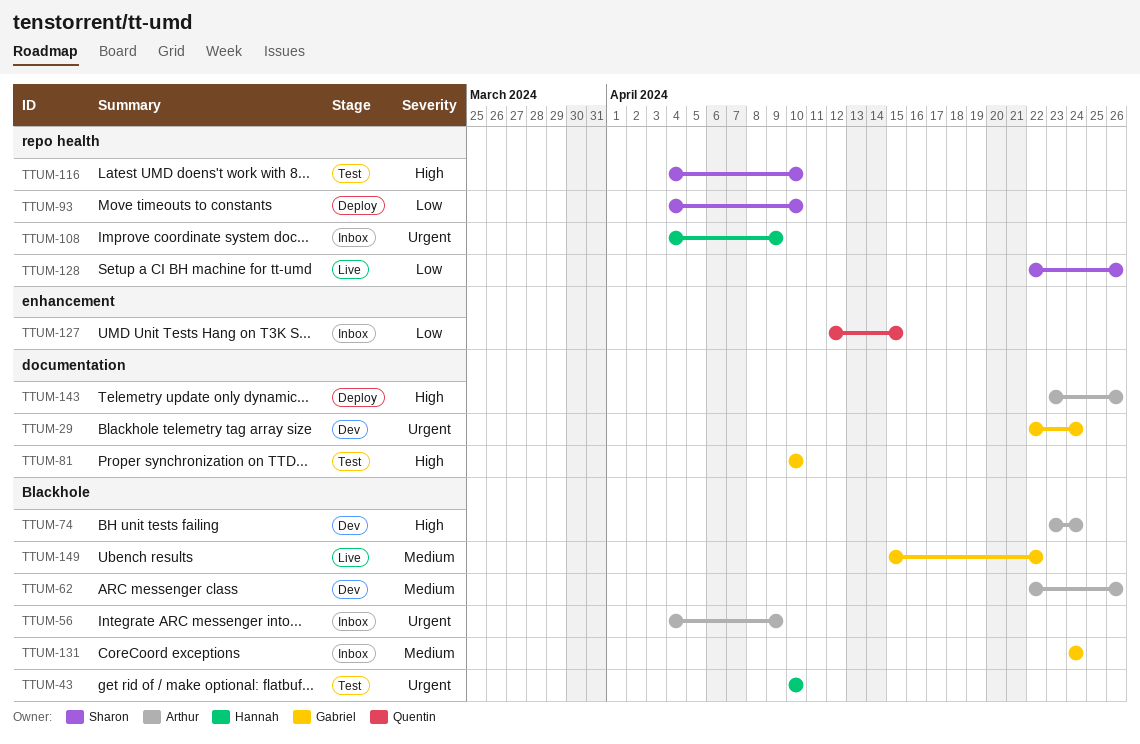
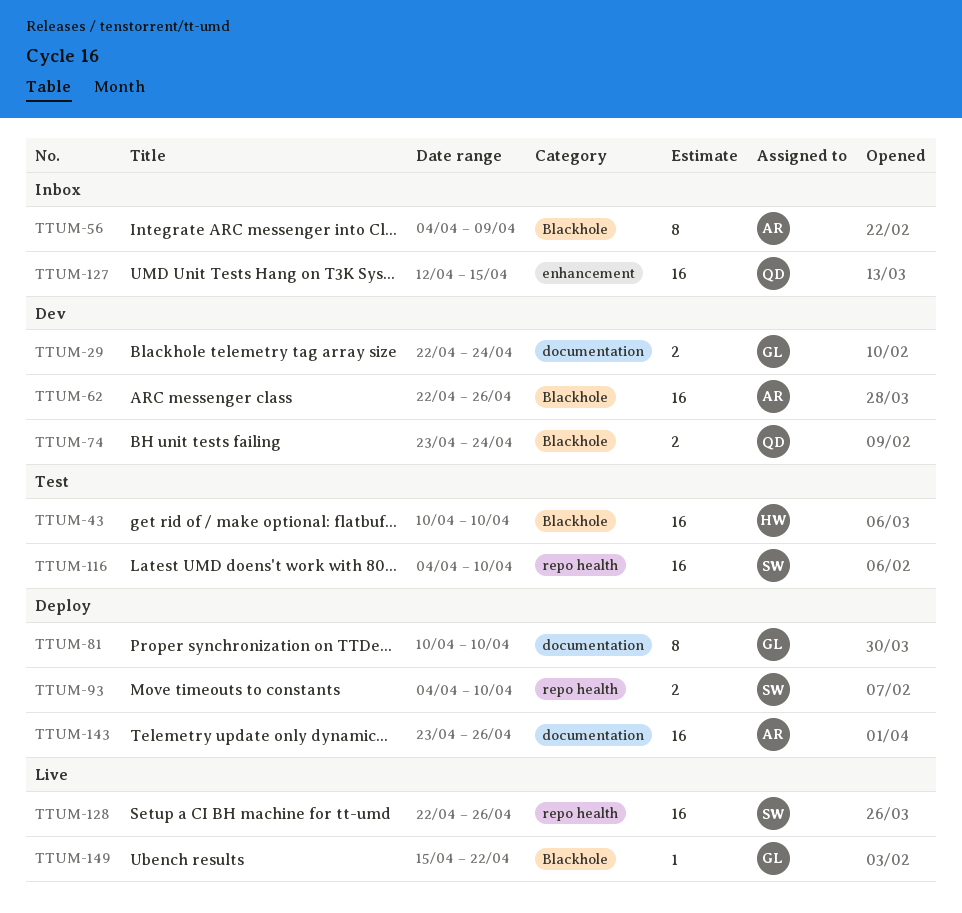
TTUM-74, owner: Arthur -> Quentin
TTUM-81, status: Test -> Deploy
TTUM-108: present -> none
TTUM-131: present -> none

